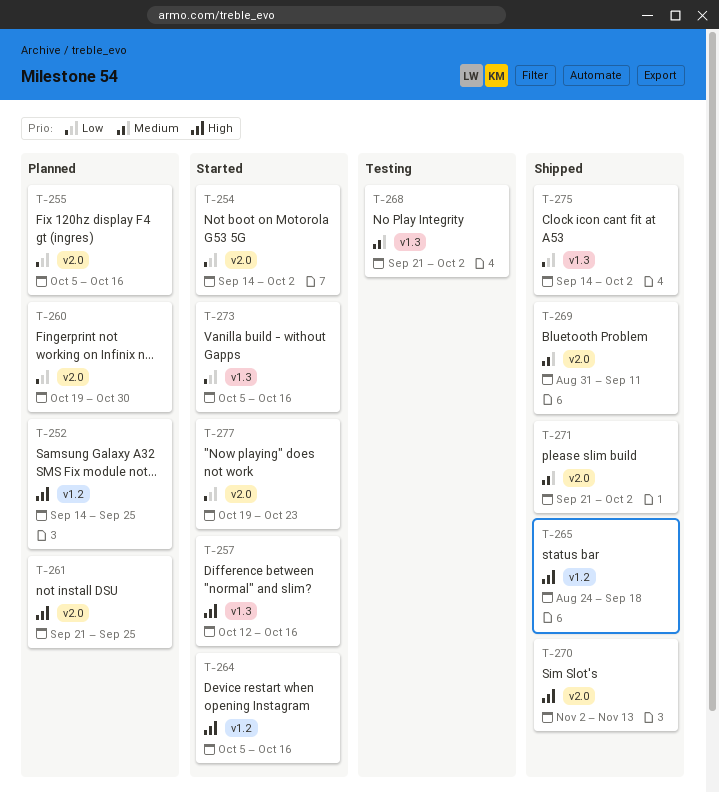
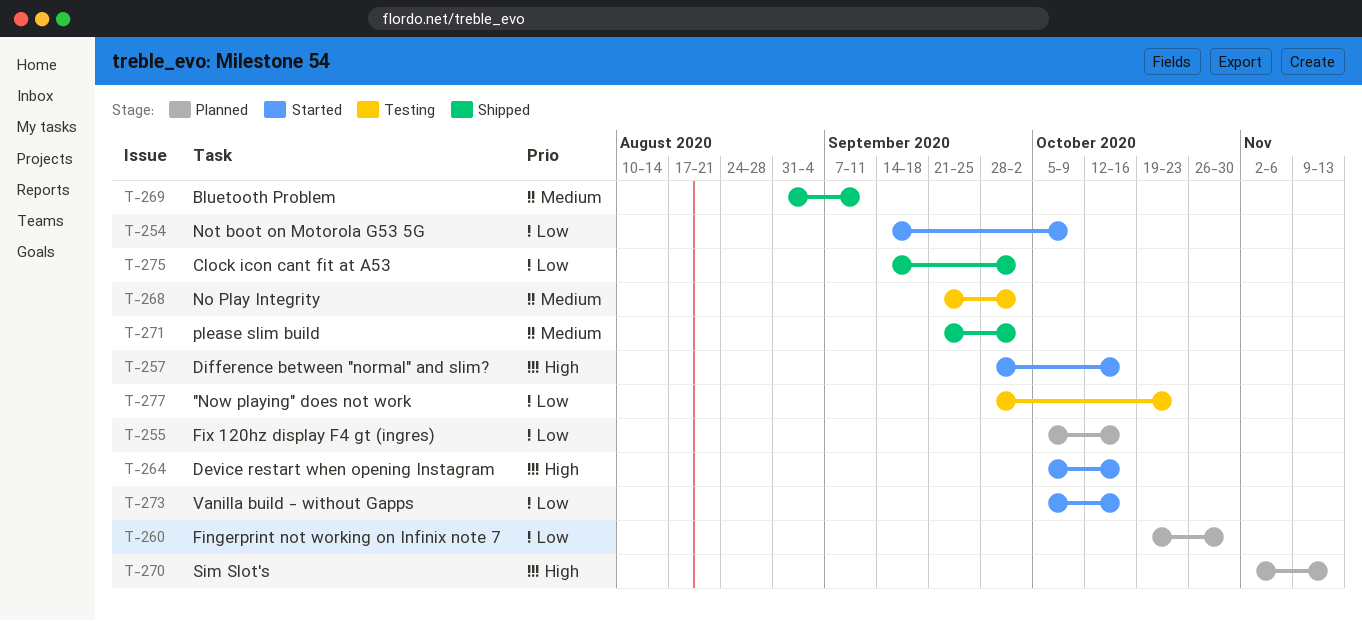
T-252: present -> none
T-254, due: Oct 2 -> Oct 9
T-257, start: Oct 12 -> Sep 28
T-261: present -> none
T-265: present -> none
T-270, status: Shipped -> Planned
T-277, status: Started -> Testing
T-277, start: Oct 19 -> Sep 28

